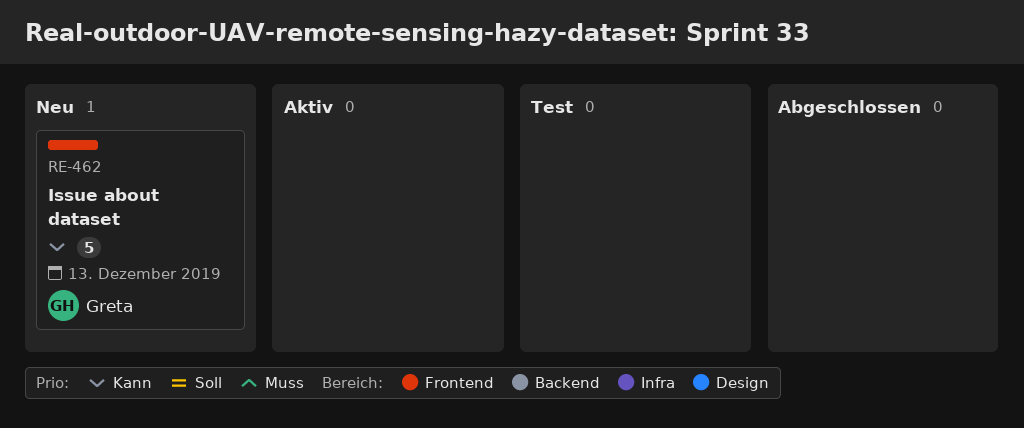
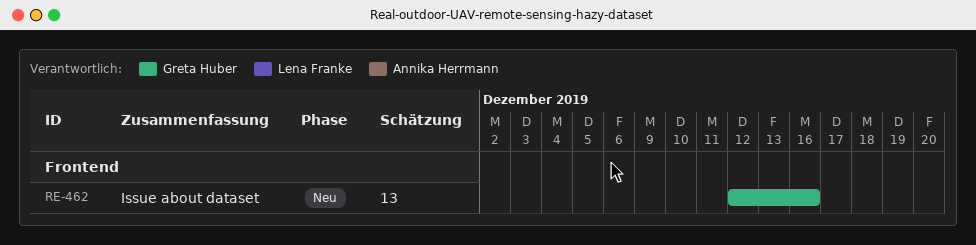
RE-462, estimate: 5 -> 13
RE-462, due: Dec 13 -> Dec 16

